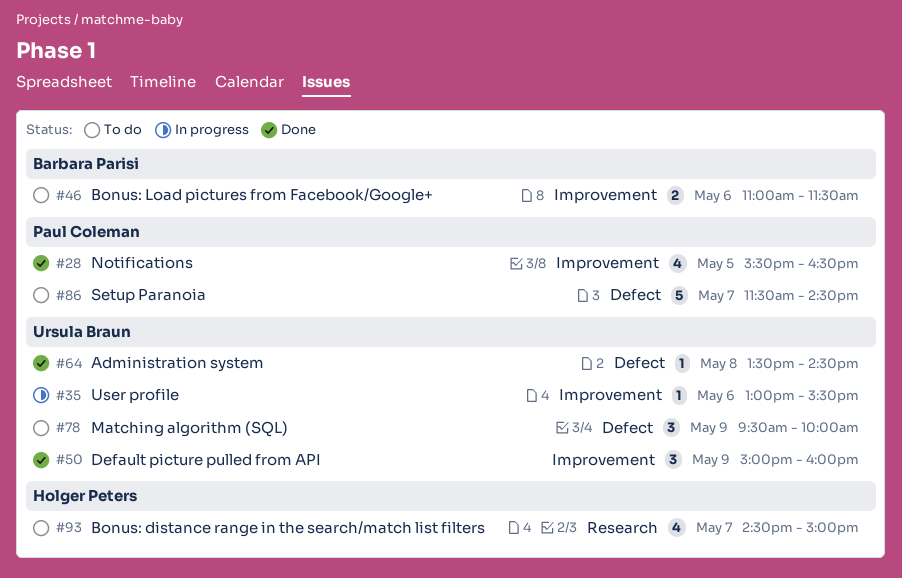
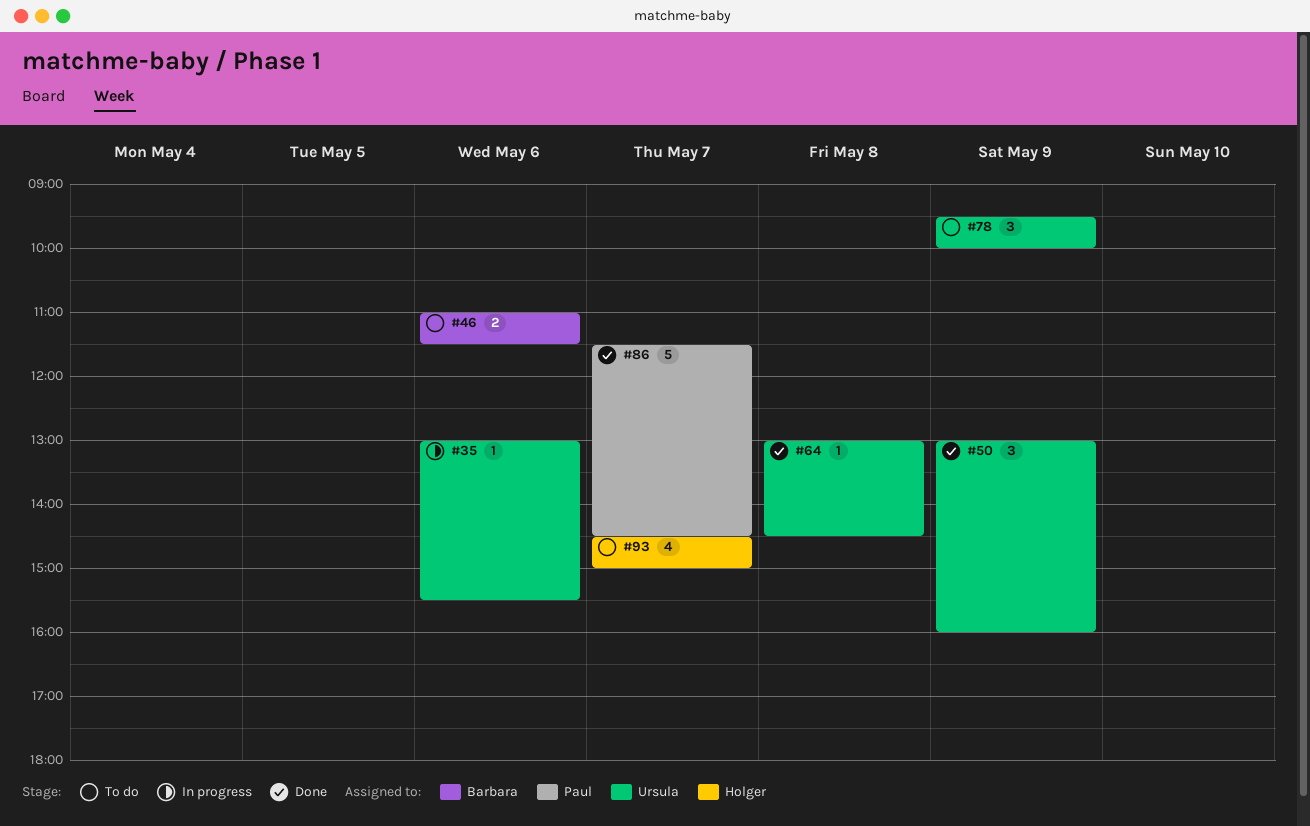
#28: present -> none
#50, begins: 15:00 -> 13:00
#64, begins: 13:30 -> 13:00
#86, status: To do -> Done

